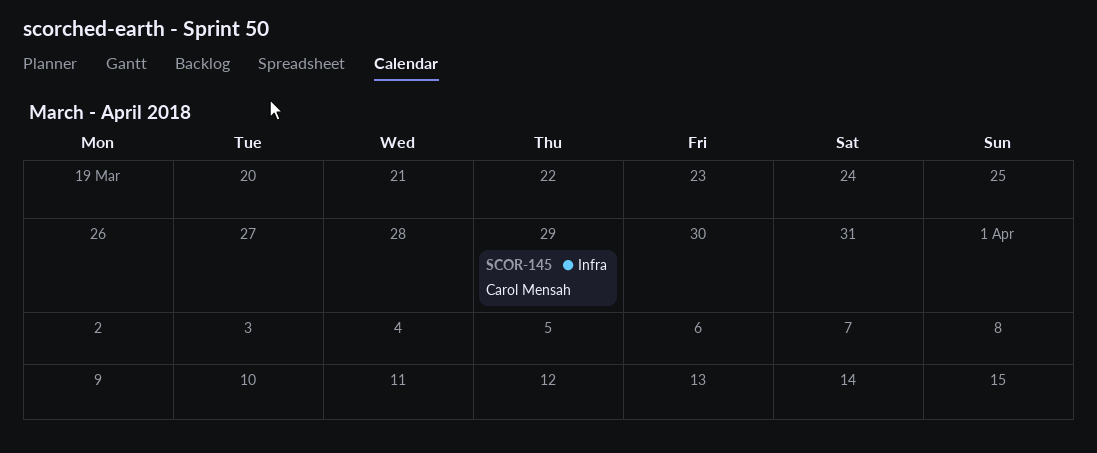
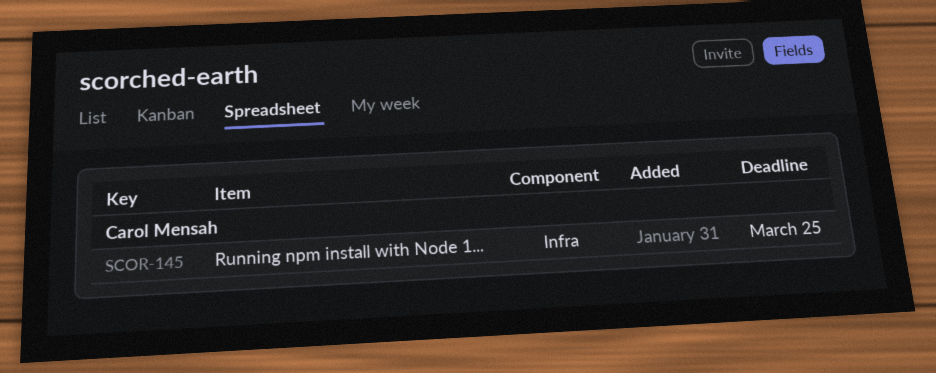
SCOR-145, due: Mar 29 -> Mar 25

